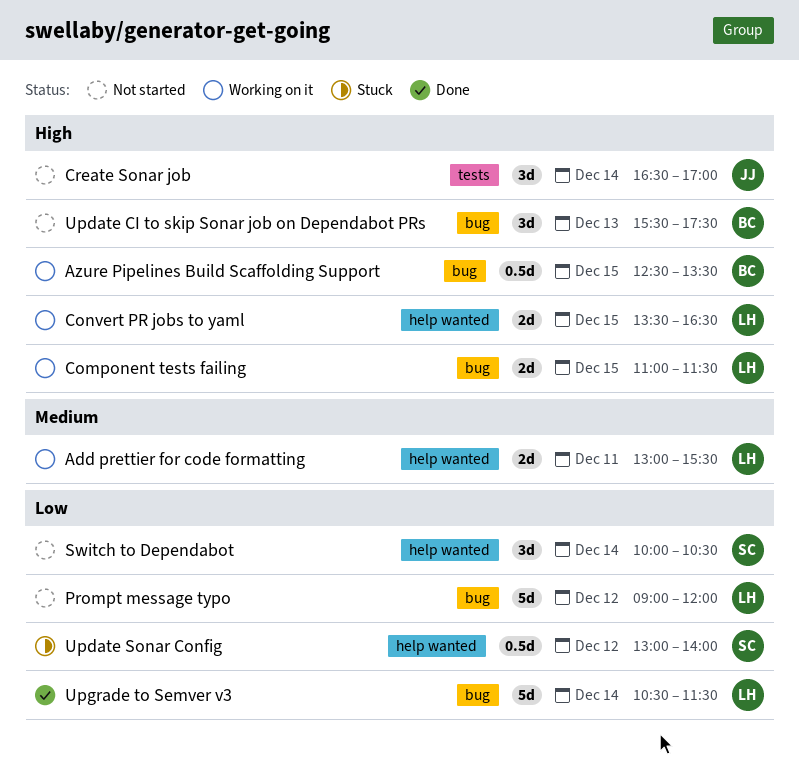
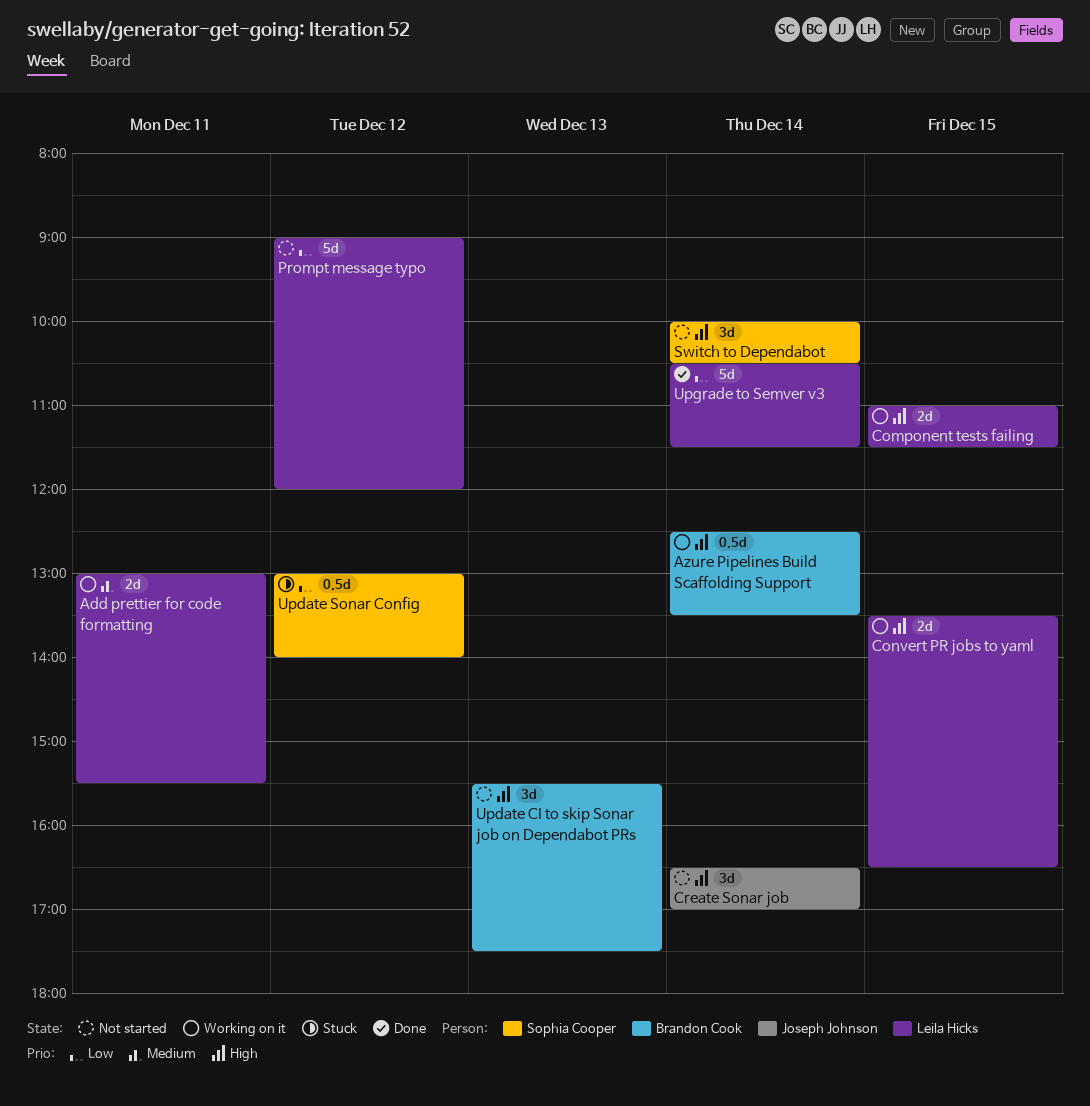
Azure Pipelines Build Scaffolding Support, day: Dec 15 -> Dec 14
Switch to Dependabot, priority: Low -> High

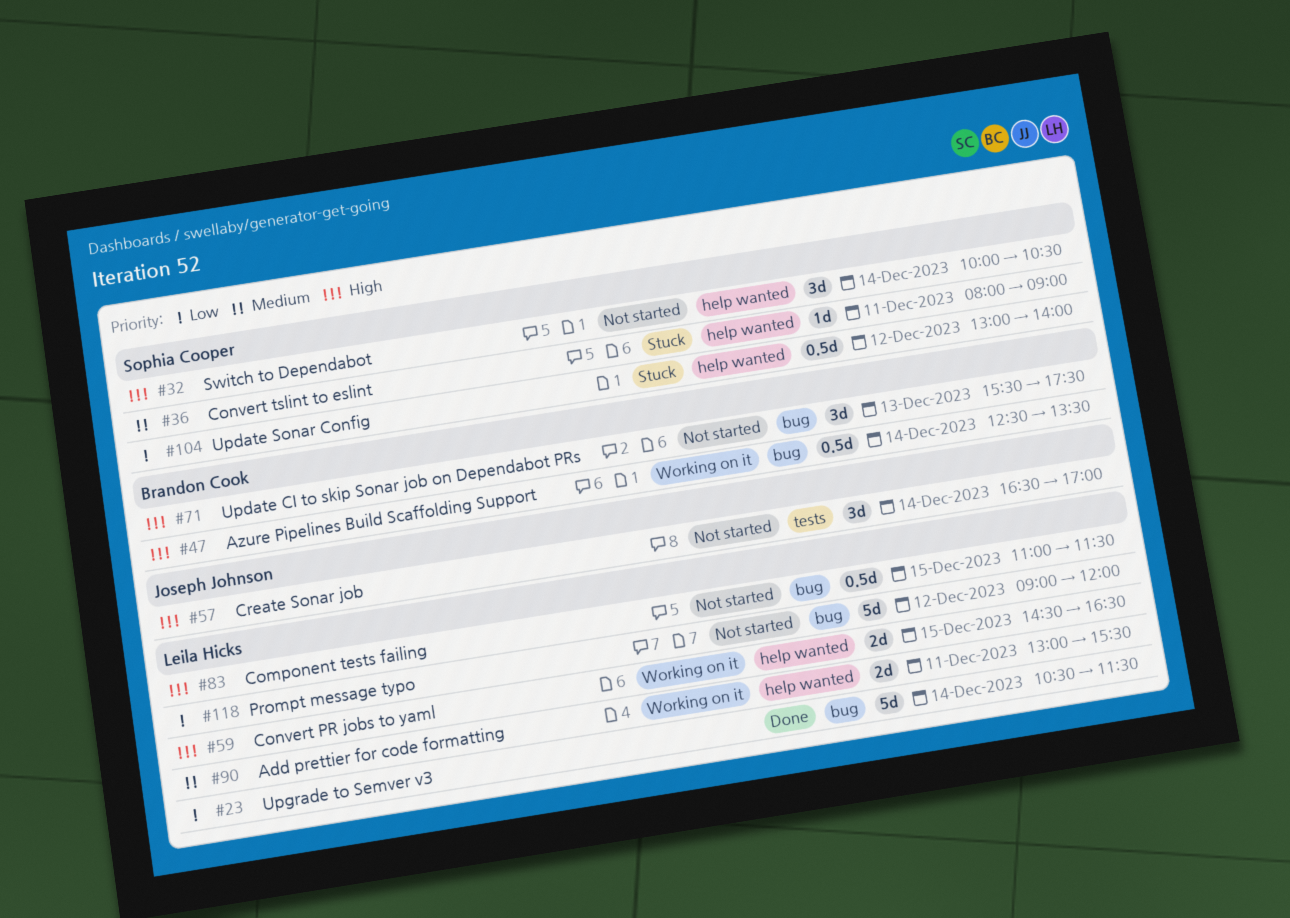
Component tests failing, status: Working on it -> Not started
Component tests failing, estimate: 2d -> 0.5d
Convert PR jobs to yaml, begins: 13:30 -> 14:30
Convert tslint to eslint: none -> present

